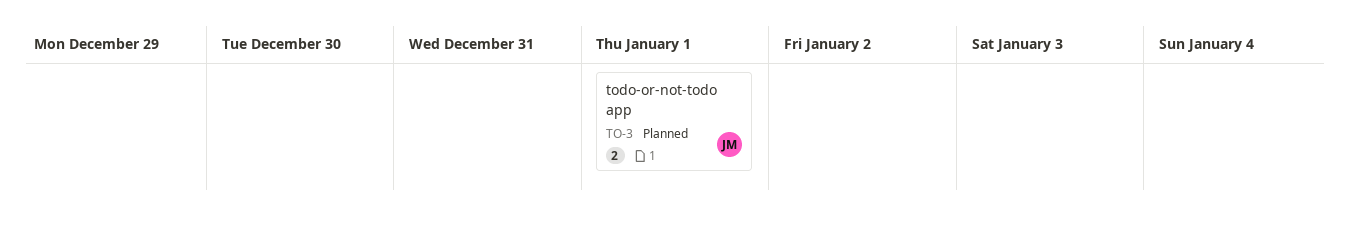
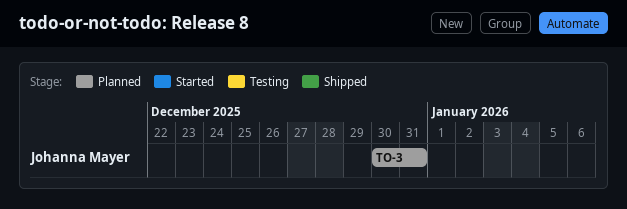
TO-3, due: Jan 1 -> Dec 31

